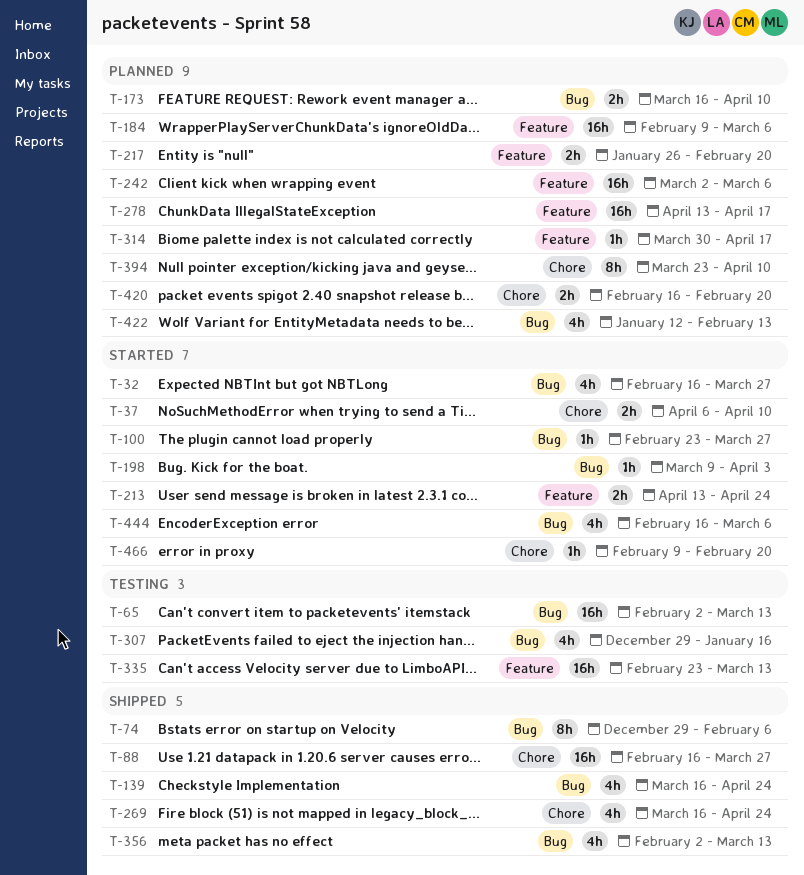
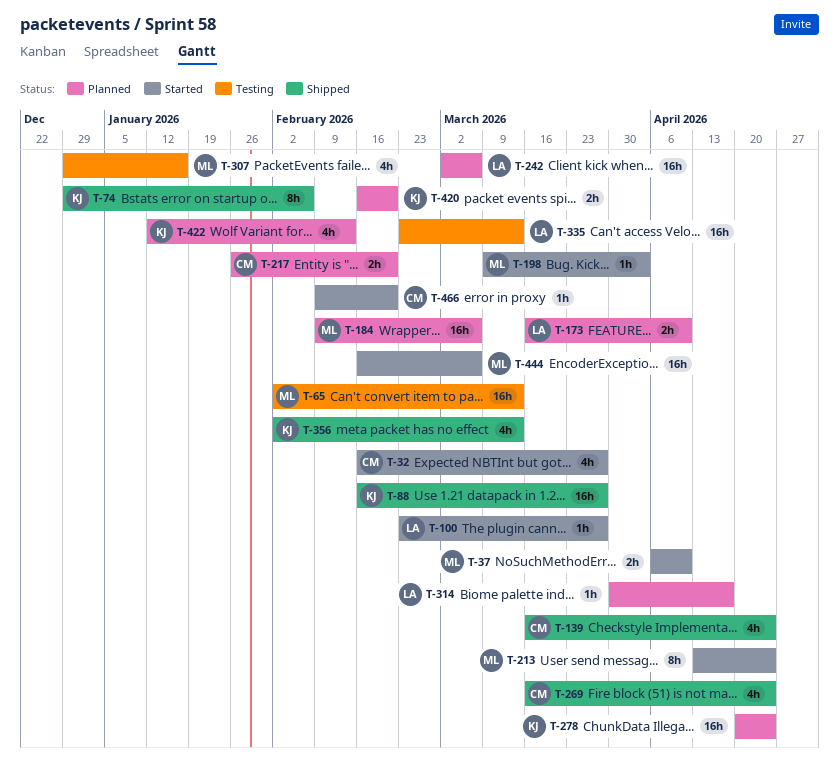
T-213, estimate: 2h -> 8h
T-278, start: Apr 13 -> Apr 20
T-278, due: Apr 17 -> Apr 24
T-394: present -> none
T-444, estimate: 4h -> 16h

